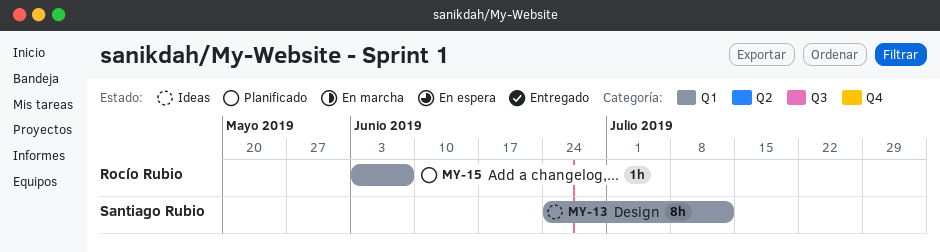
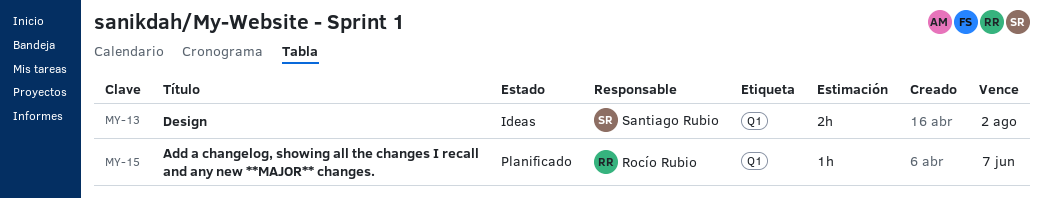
MY-13, estimate: 8h -> 2h
MY-13, due: Jul 12 -> Aug 2

